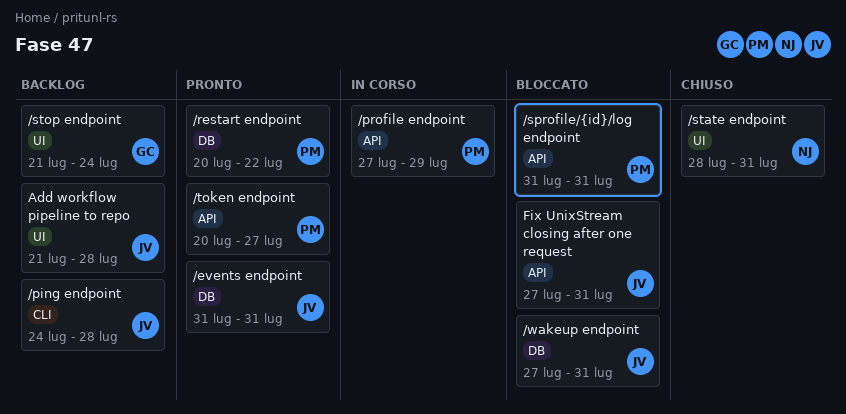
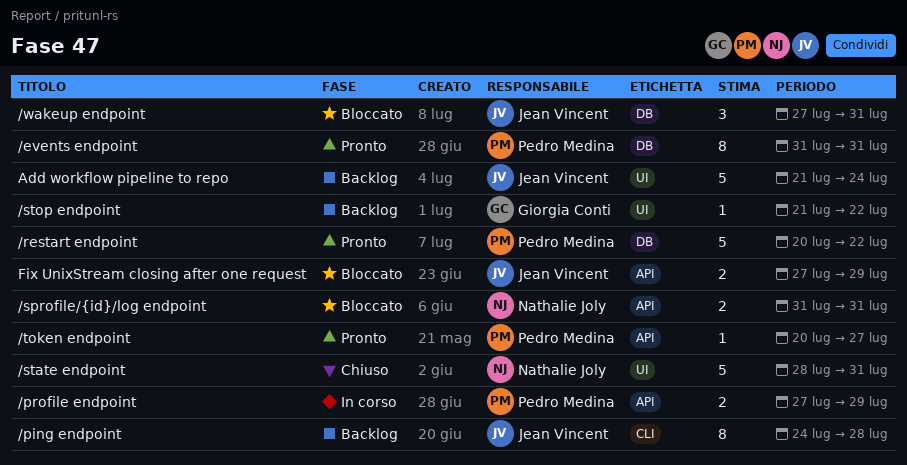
/events endpoint, owner: Jean Vincent -> Pedro Medina
/sprofile/{id}/log endpoint, owner: Pedro Medina -> Nathalie Joly
/stop endpoint, due: Jul 24 -> Jul 22
Add workflow pipeline to repo, due: Jul 28 -> Jul 24
Fix UnixStream closing after one request, due: Jul 31 -> Jul 29

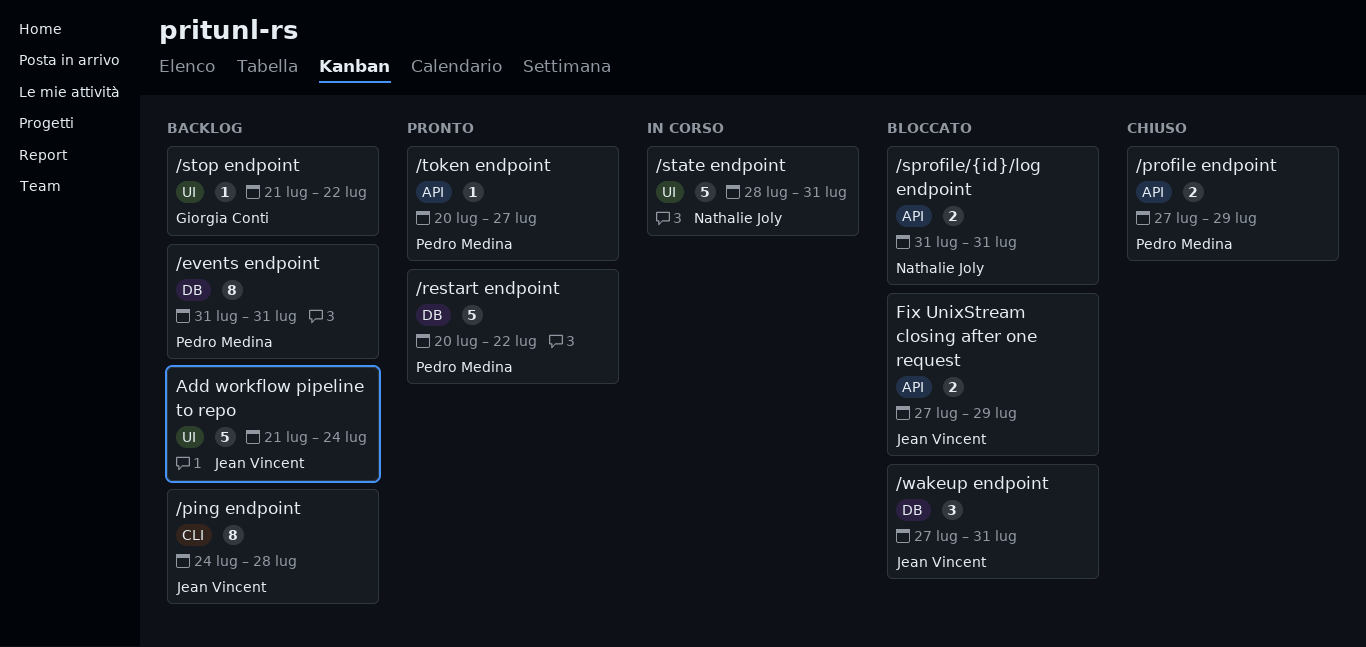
/events endpoint, status: Pronto -> Backlog
/profile endpoint, status: In corso -> Chiuso
/state endpoint, status: Chiuso -> In corso

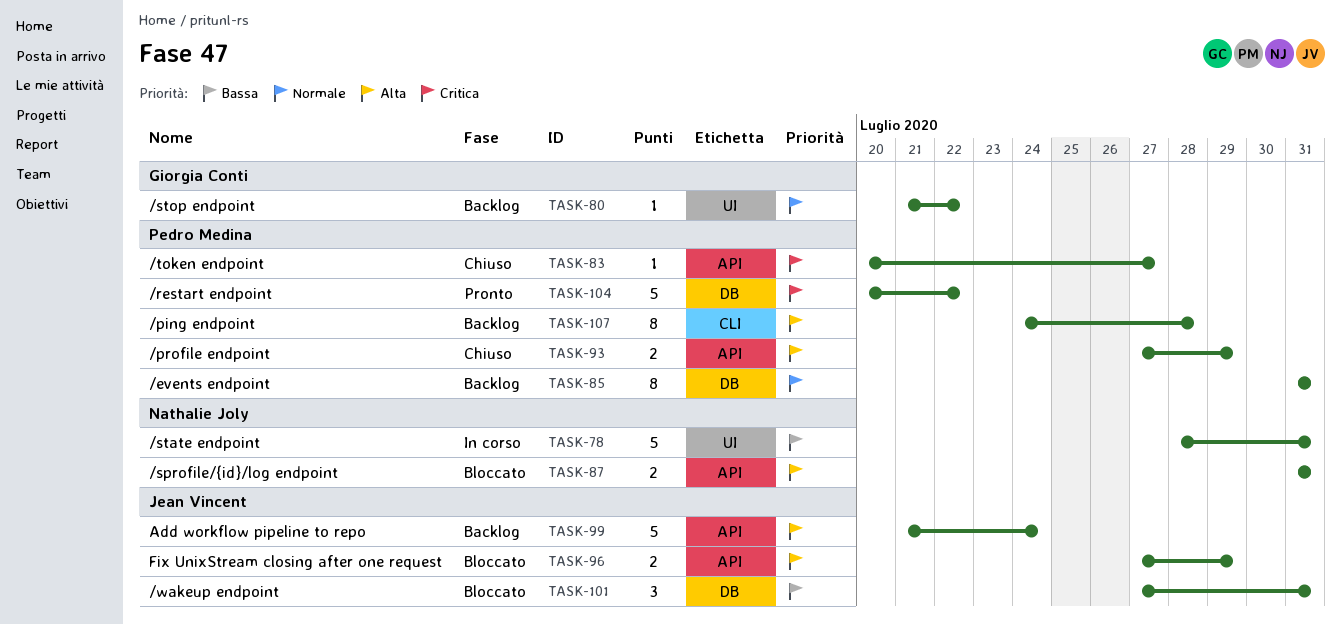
/ping endpoint, owner: Jean Vincent -> Pedro Medina
/token endpoint, status: Pronto -> Chiuso
Add workflow pipeline to repo, label: UI -> API

